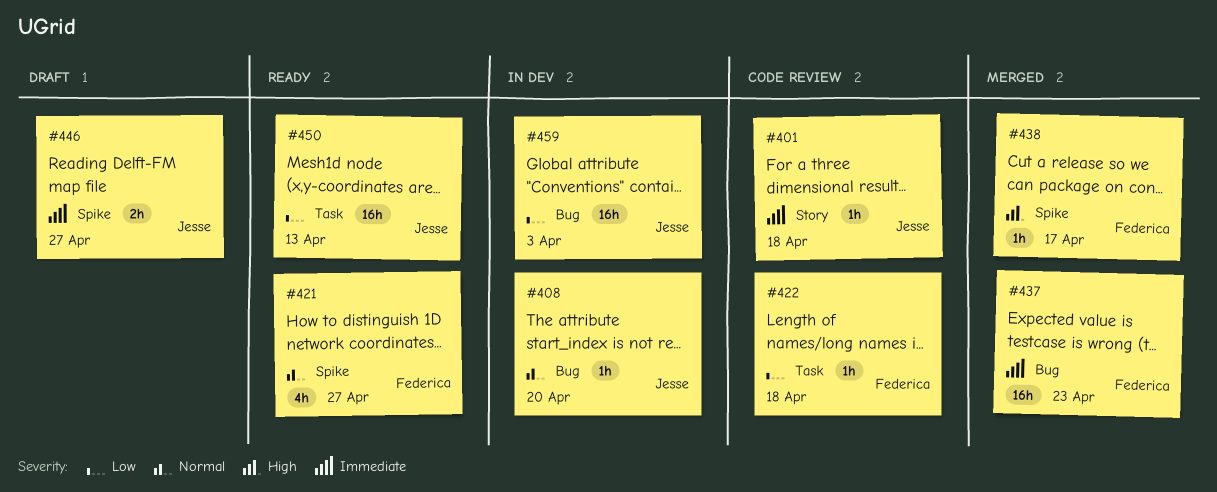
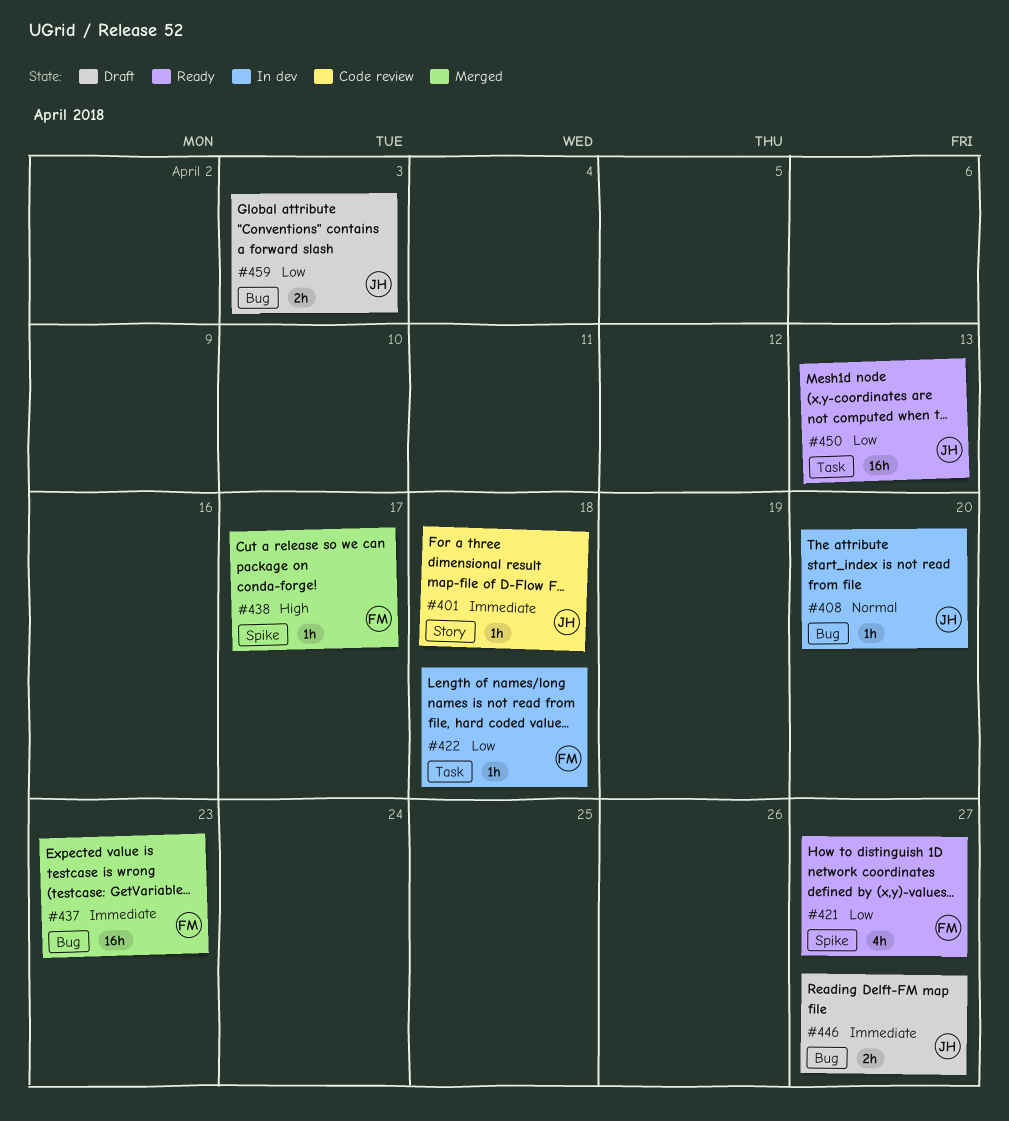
#421, priority: Normal -> Low
#422, status: Code review -> In dev
#446, label: Spike -> Bug
#459, status: In dev -> Draft
#459, estimate: 16h -> 2h

